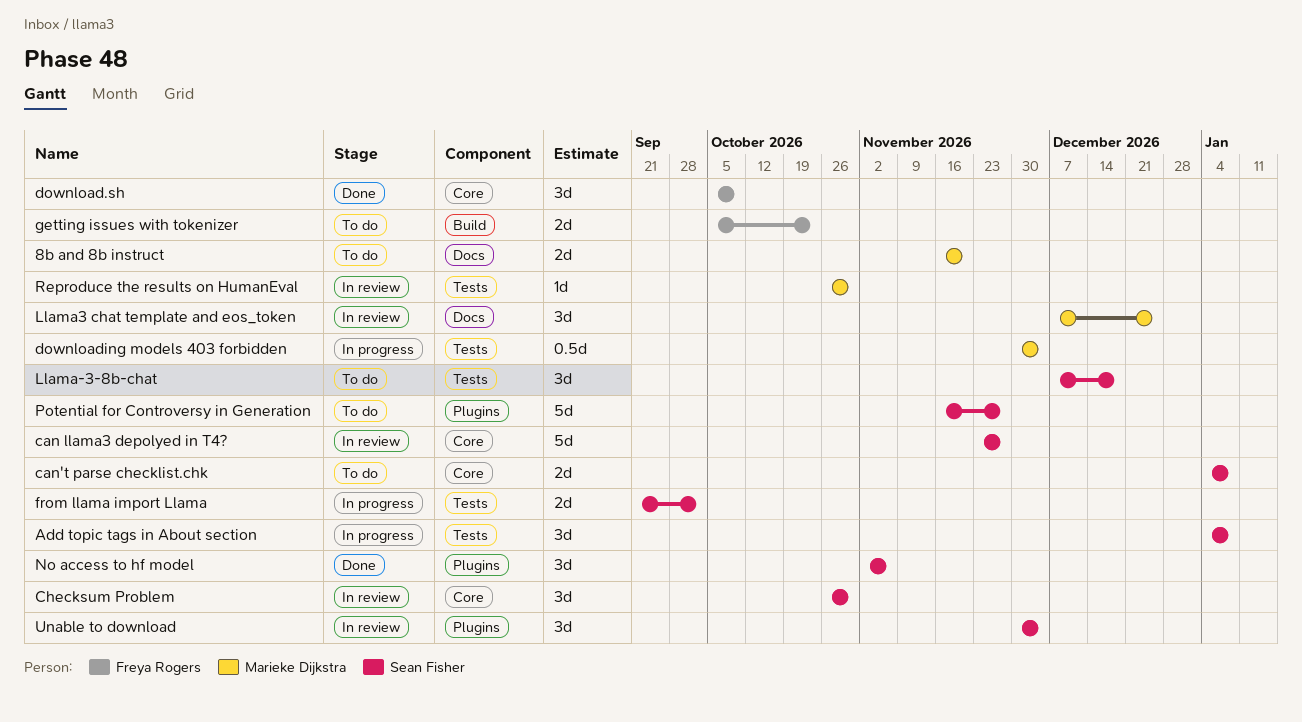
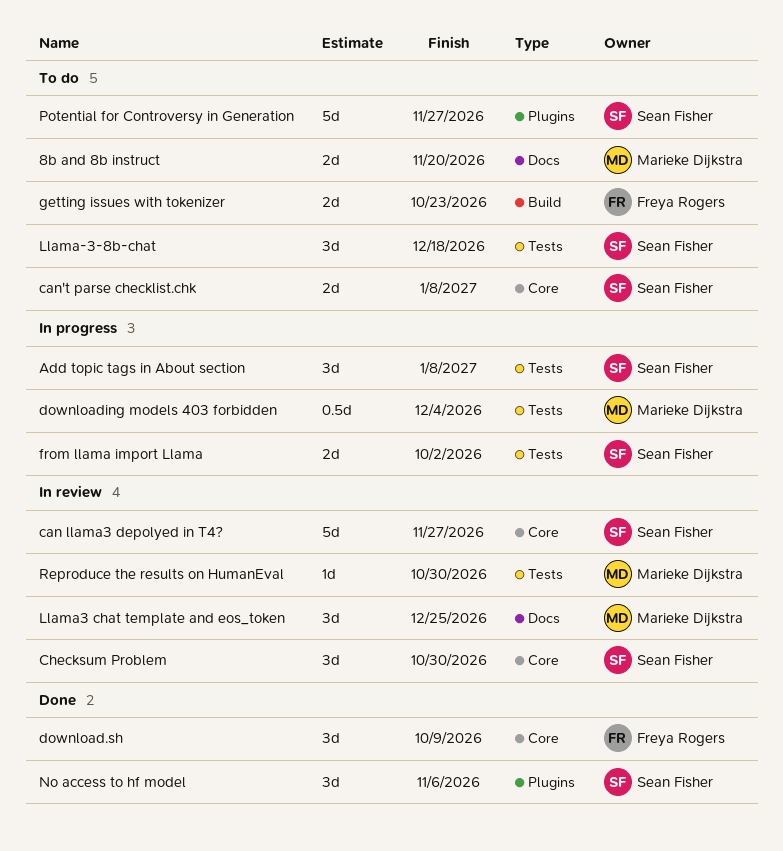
Unable to download: present -> none

